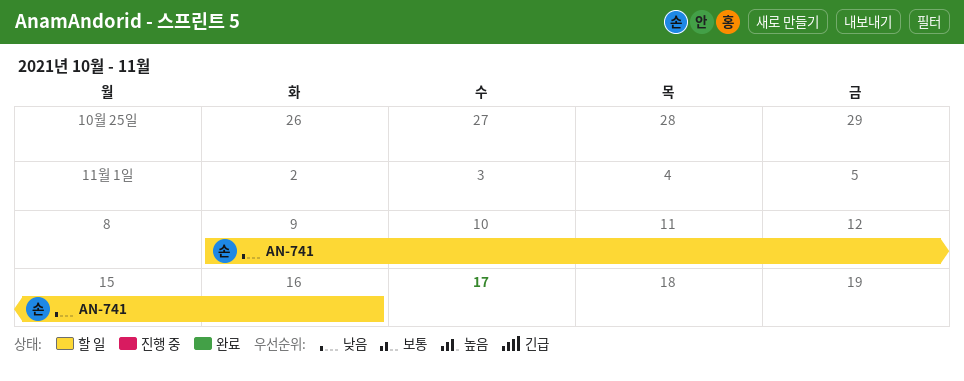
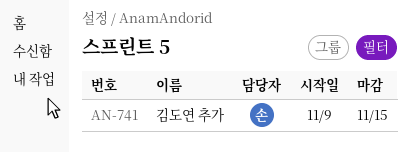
AN-741, due: Nov 16 -> Nov 15

